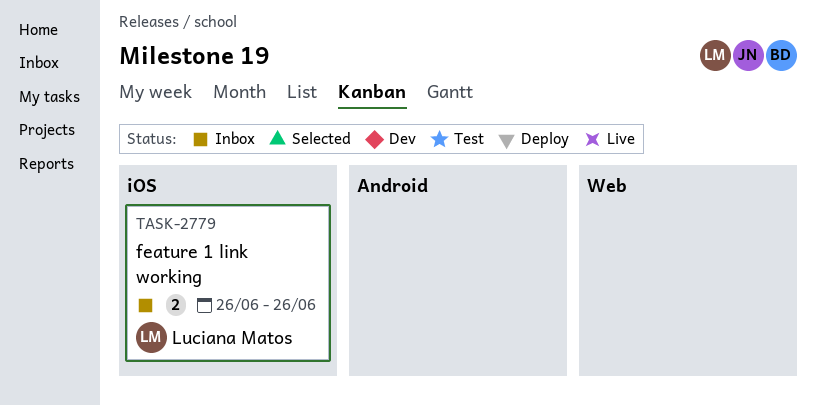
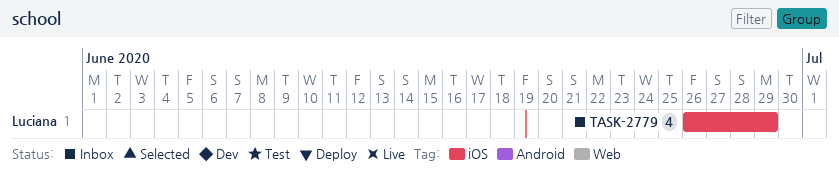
TASK-2779, estimate: 2 -> 4
TASK-2779, due: Jun 26 -> Jun 29

